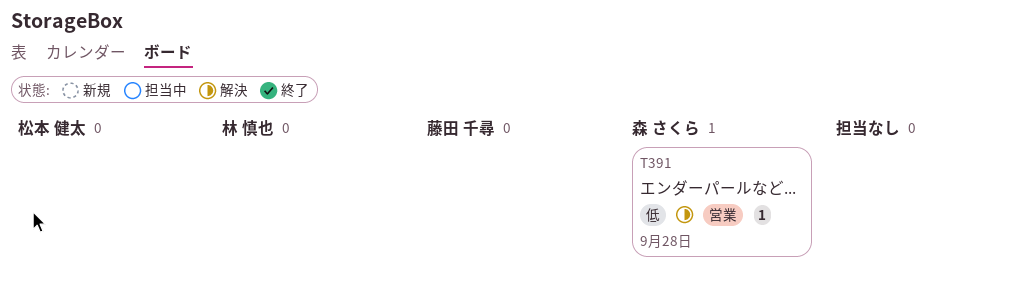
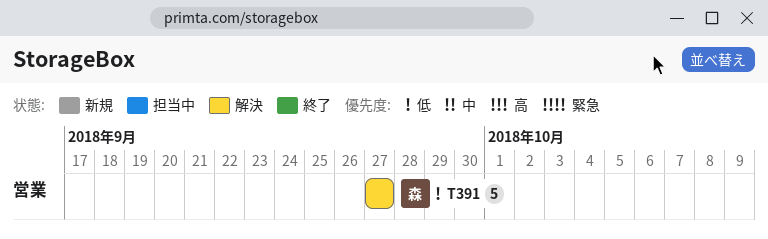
T391, estimate: 1 -> 5
T391, due: Sep 28 -> Sep 27

